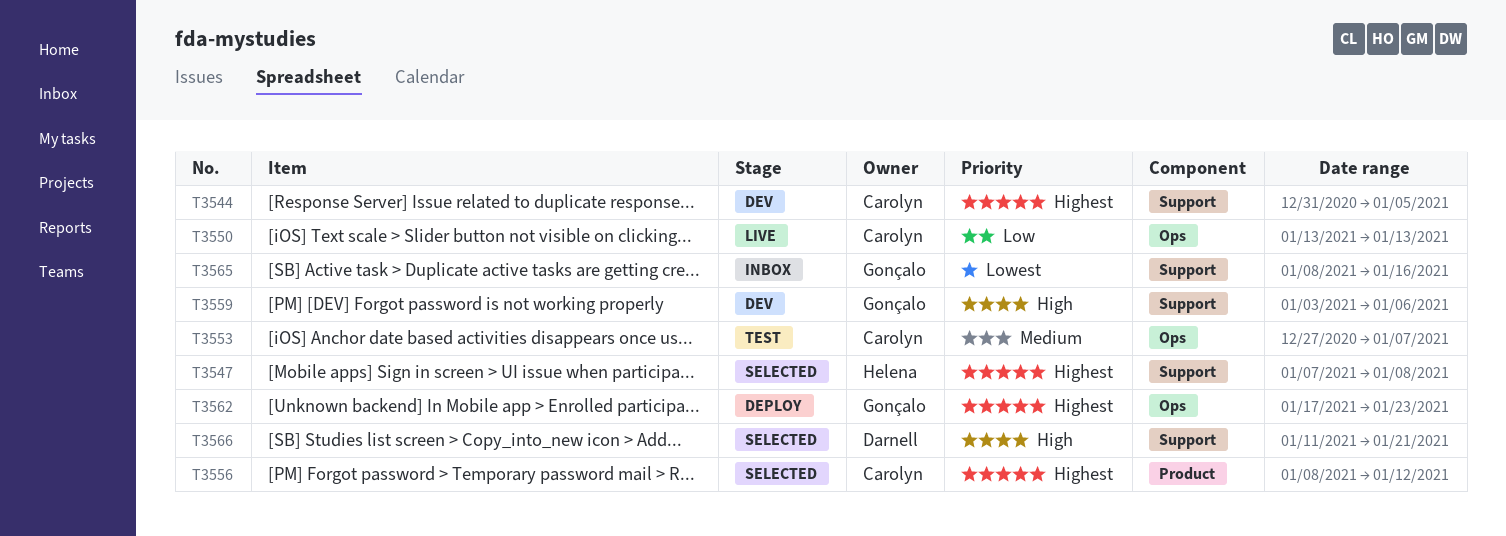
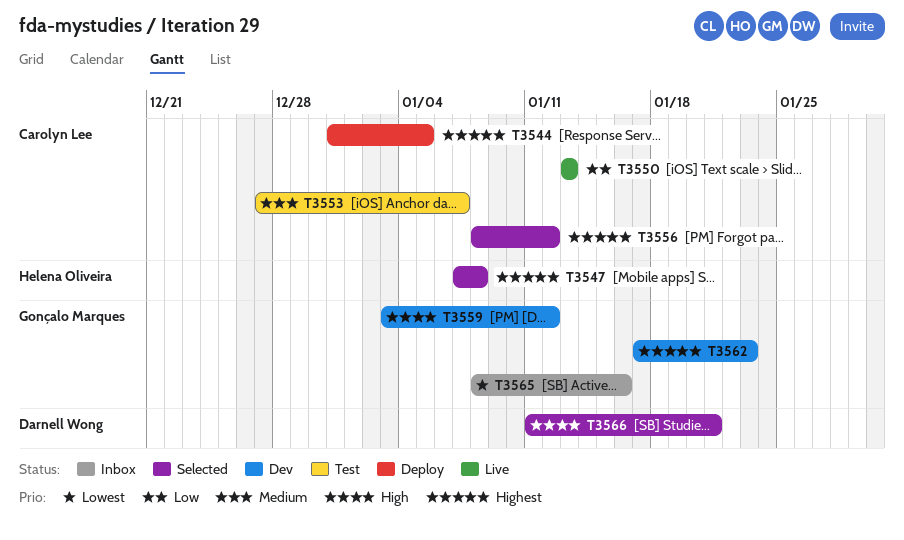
T3544, status: Dev -> Deploy
T3559, due: Jan 6 -> Jan 12
T3562, status: Deploy -> Dev

